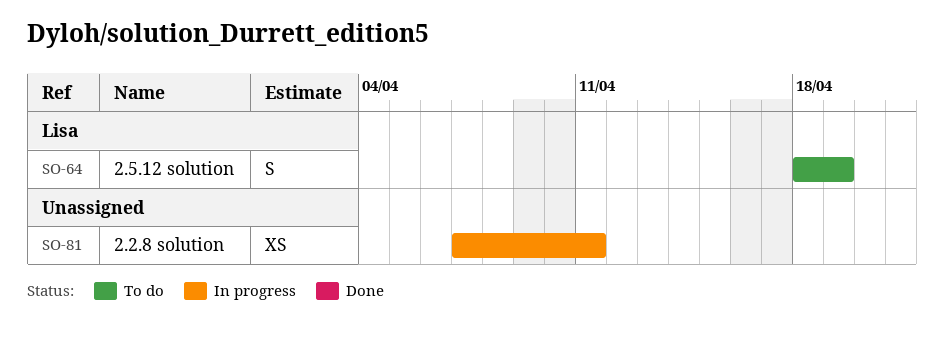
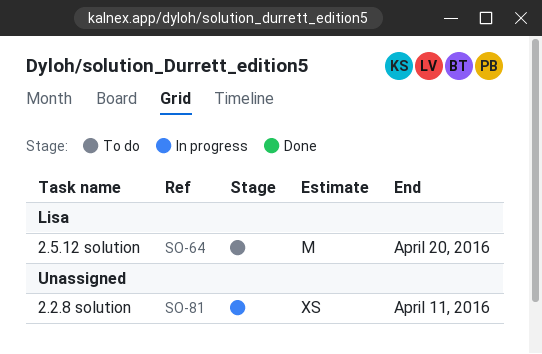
SO-64, estimate: S -> M
SO-64, due: Apr 19 -> Apr 20

